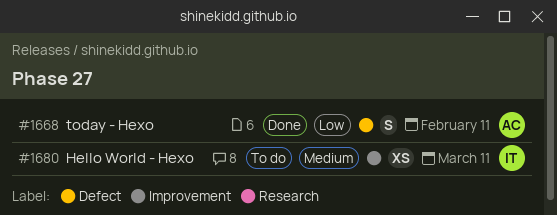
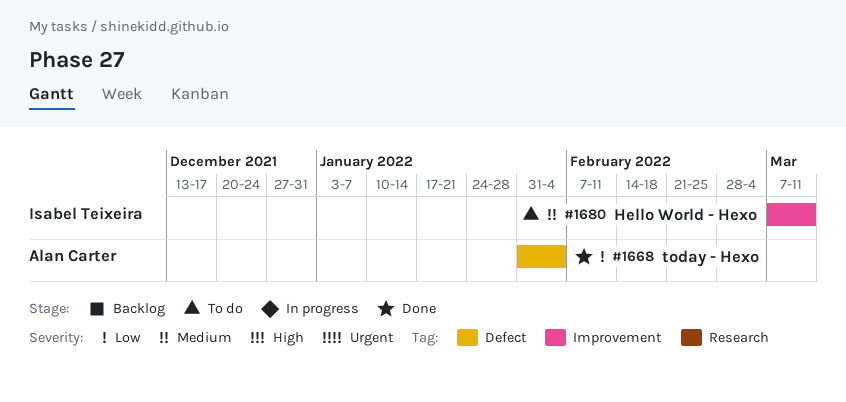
#1668, due: Feb 11 -> Feb 4

